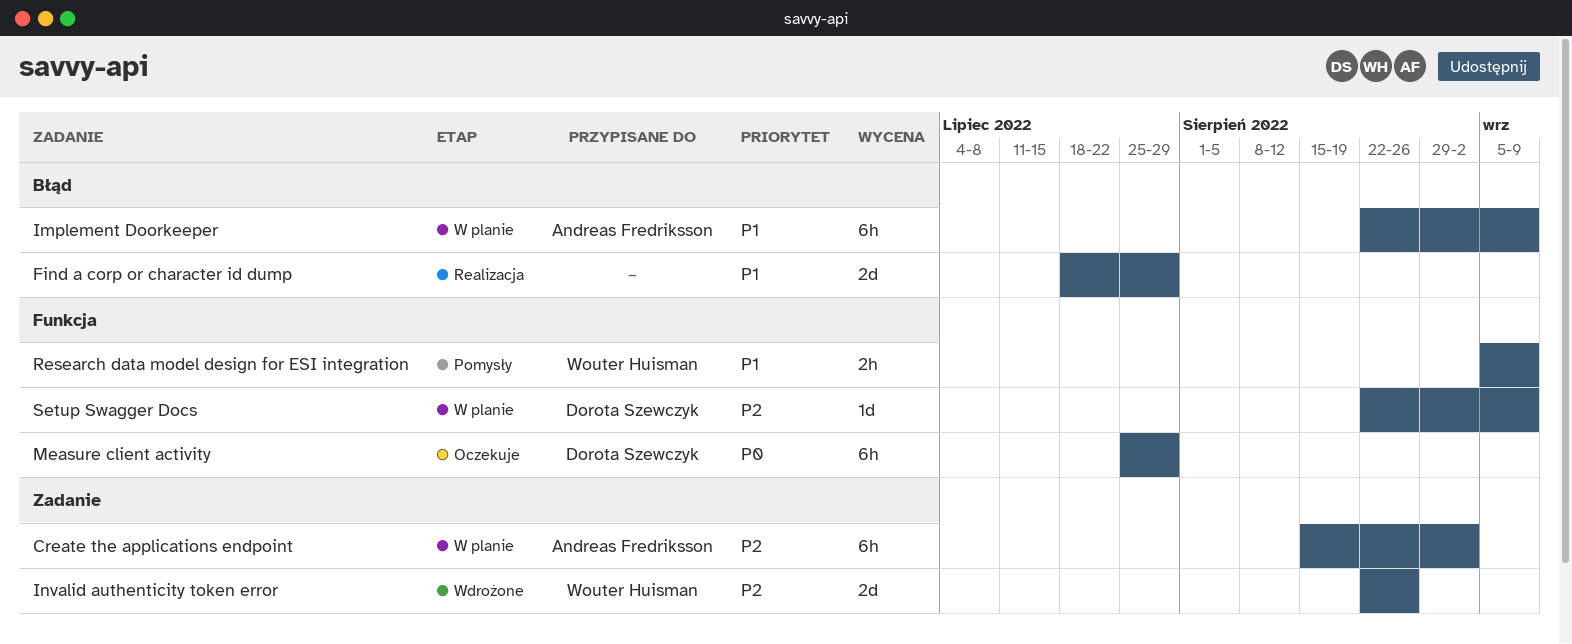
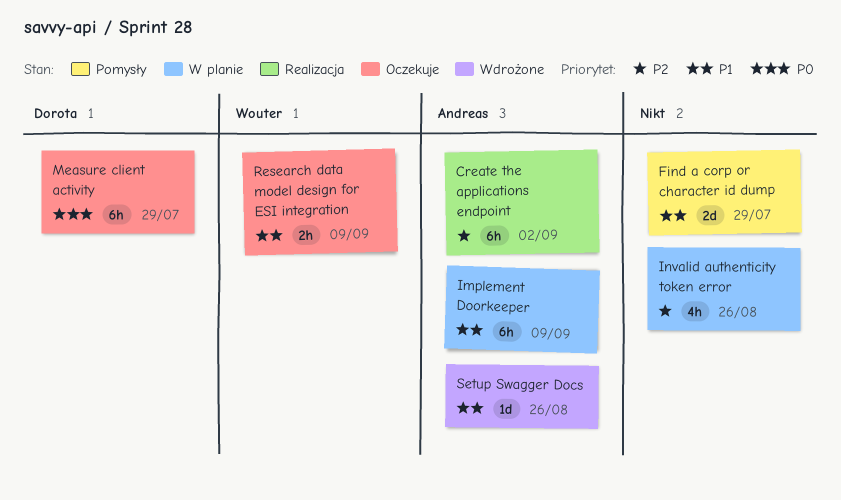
Create the applications endpoint, status: W planie -> Realizacja
Find a corp or character id dump, status: Realizacja -> Pomysły
Invalid authenticity token error, status: Wdrożone -> W planie
Invalid authenticity token error, owner: Wouter Huisman -> none
Invalid authenticity token error, estimate: 2d -> 4h
Research data model design for ESI integration, status: Pomysły -> Oczekuje
Setup Swagger Docs, status: W planie -> Wdrożone
Setup Swagger Docs, owner: Dorota Szewczyk -> Andreas Fredriksson
Setup Swagger Docs, priority: P2 -> P1
Setup Swagger Docs, due: Sep 9 -> Aug 26

